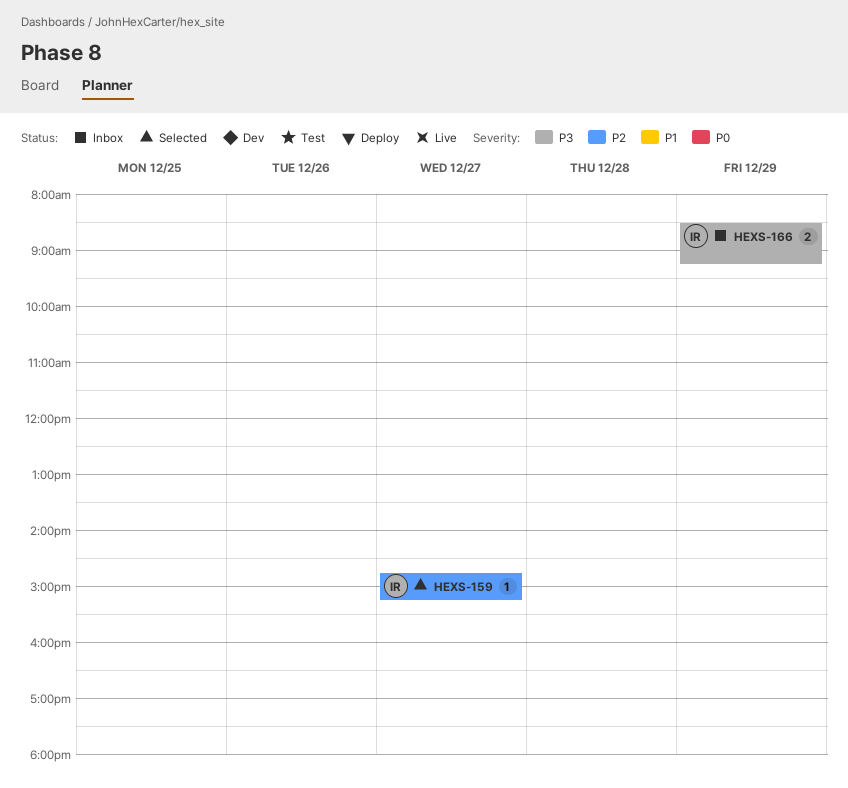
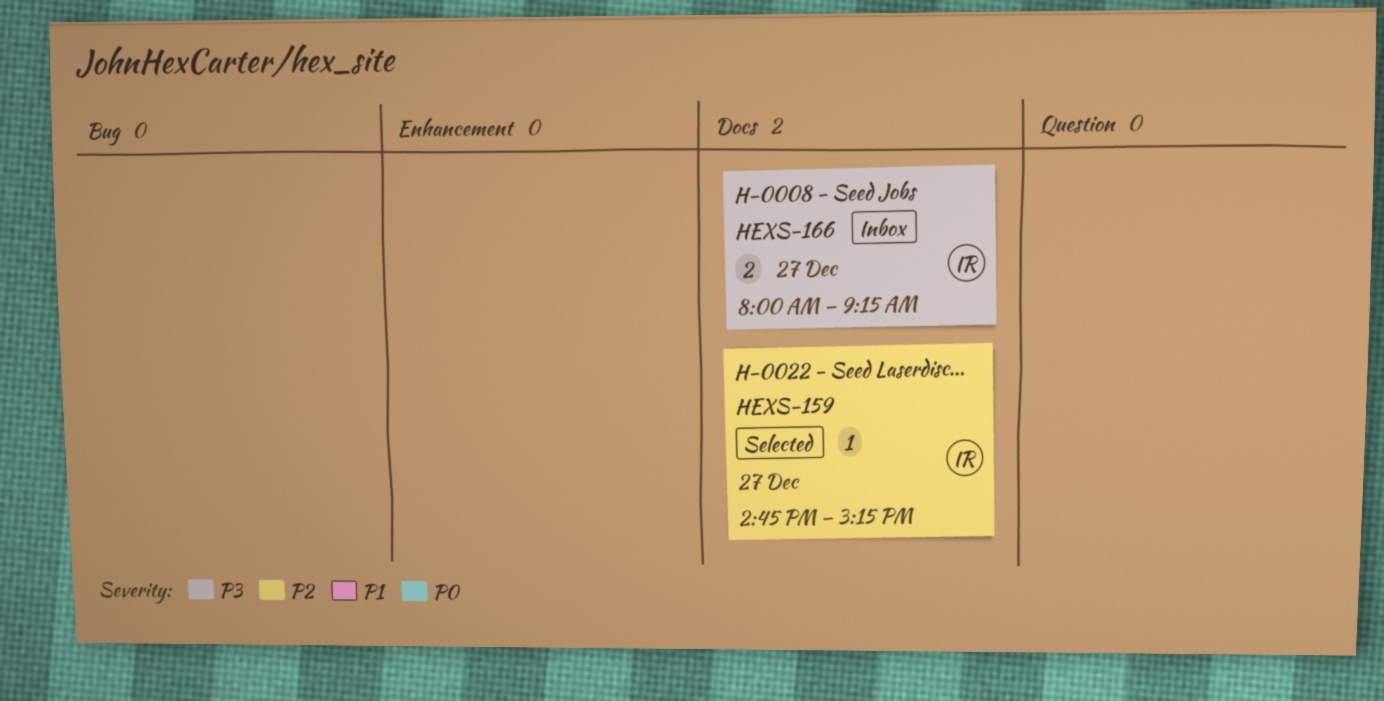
HEXS-166, day: Dec 29 -> Dec 27
HEXS-166, begins: 08:30 -> 08:00

